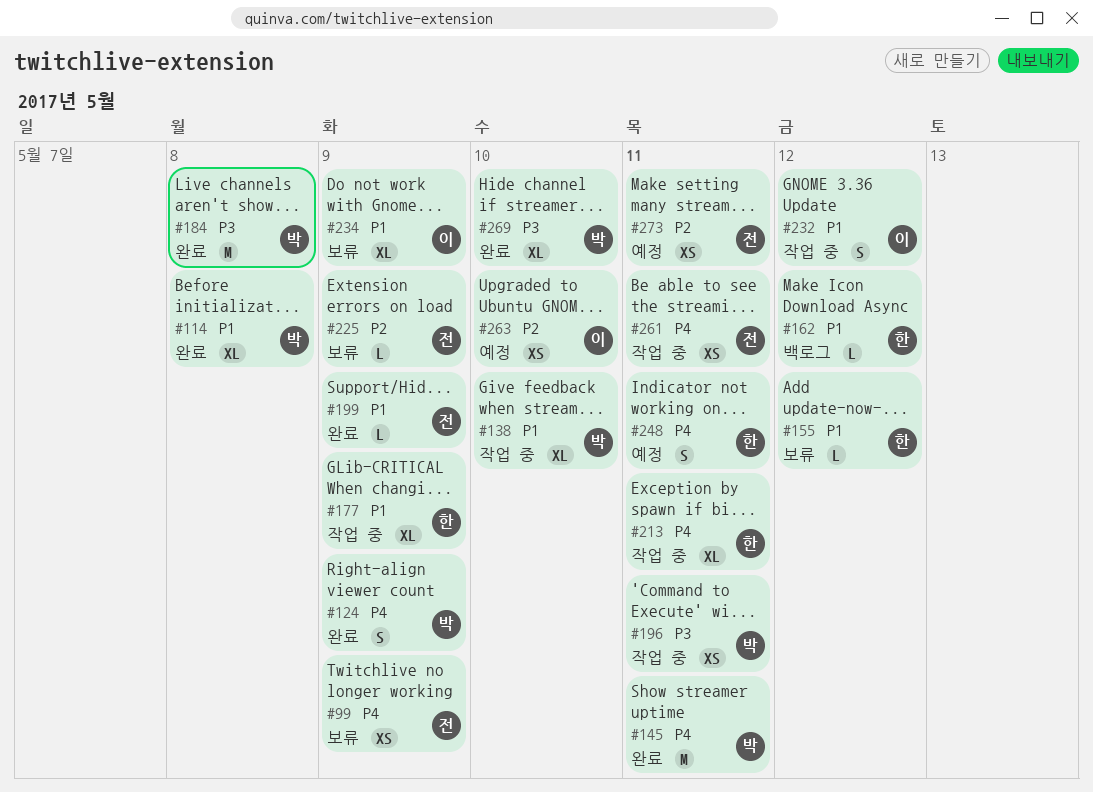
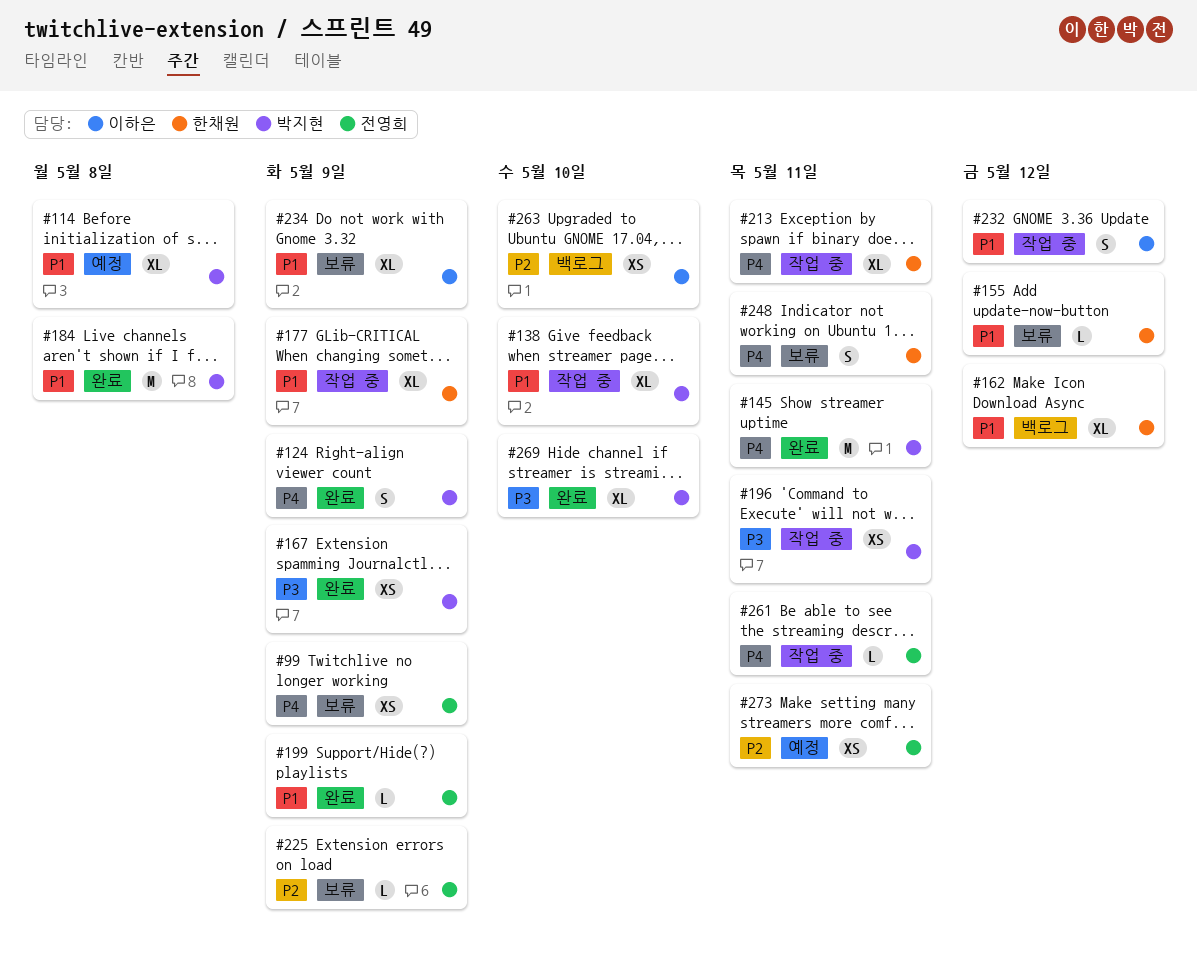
#114, status: 완료 -> 예정
#162, estimate: L -> XL
#167: none -> present
#184, priority: P3 -> P1
#248, status: 예정 -> 보류
#261, estimate: XS -> L
#263, status: 예정 -> 백로그

